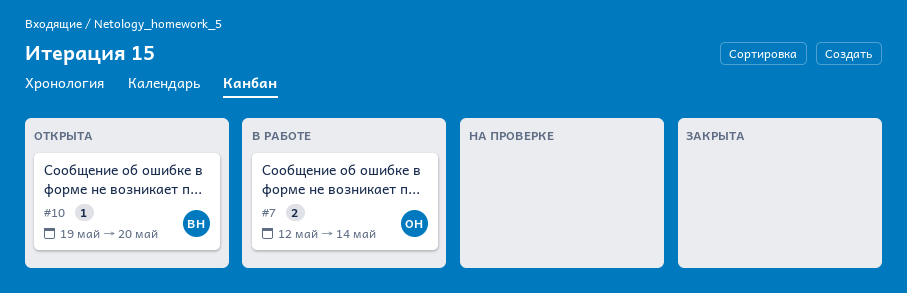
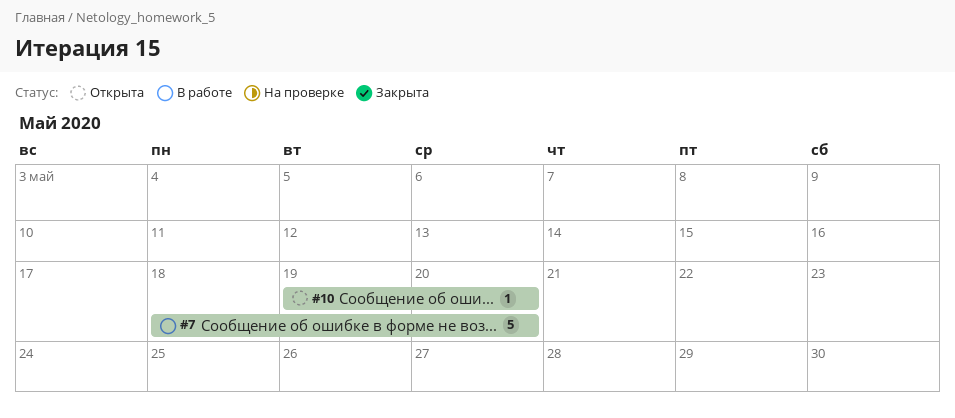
#7, estimate: 2 -> 5
#7, start: May 12 -> May 18
#7, due: May 14 -> May 20

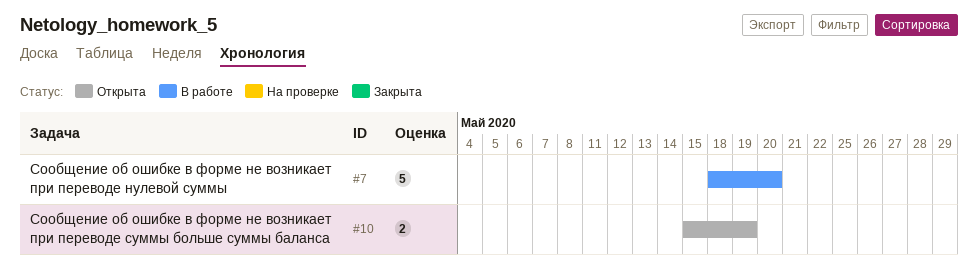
#10, estimate: 1 -> 2
#10, start: May 19 -> May 15
#10, due: May 20 -> May 19

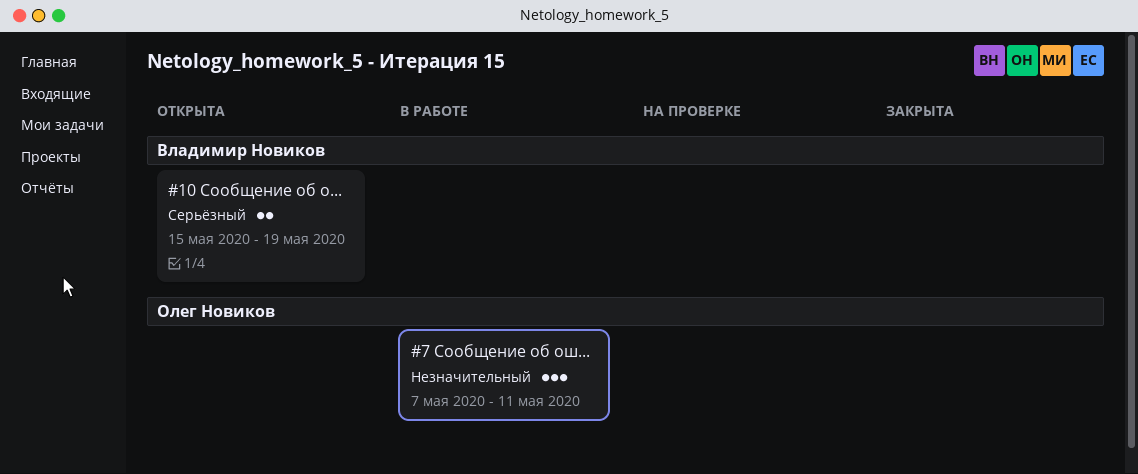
#7, estimate: 5 -> 3
#7, start: May 18 -> May 7
#7, due: May 20 -> May 11

